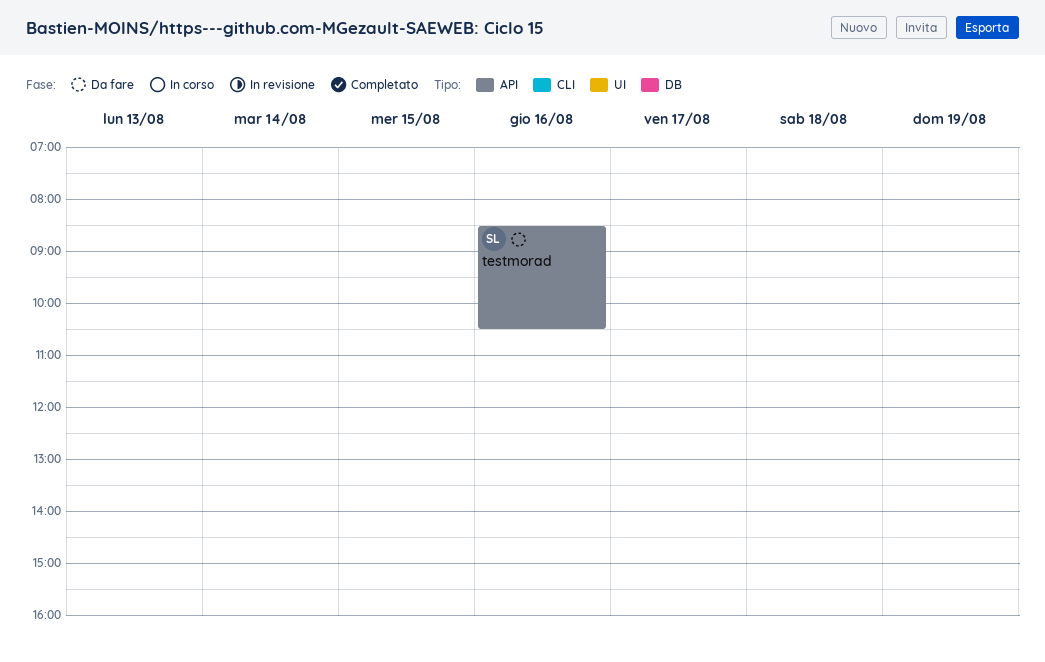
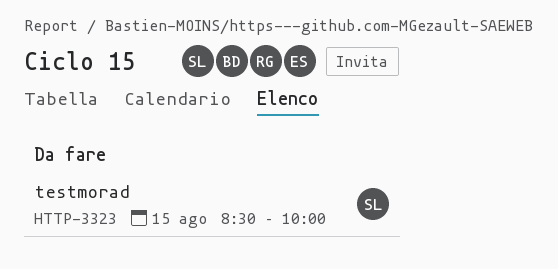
testmorad, day: Aug 16 -> Aug 15
testmorad, ends: 10:30 -> 10:00

